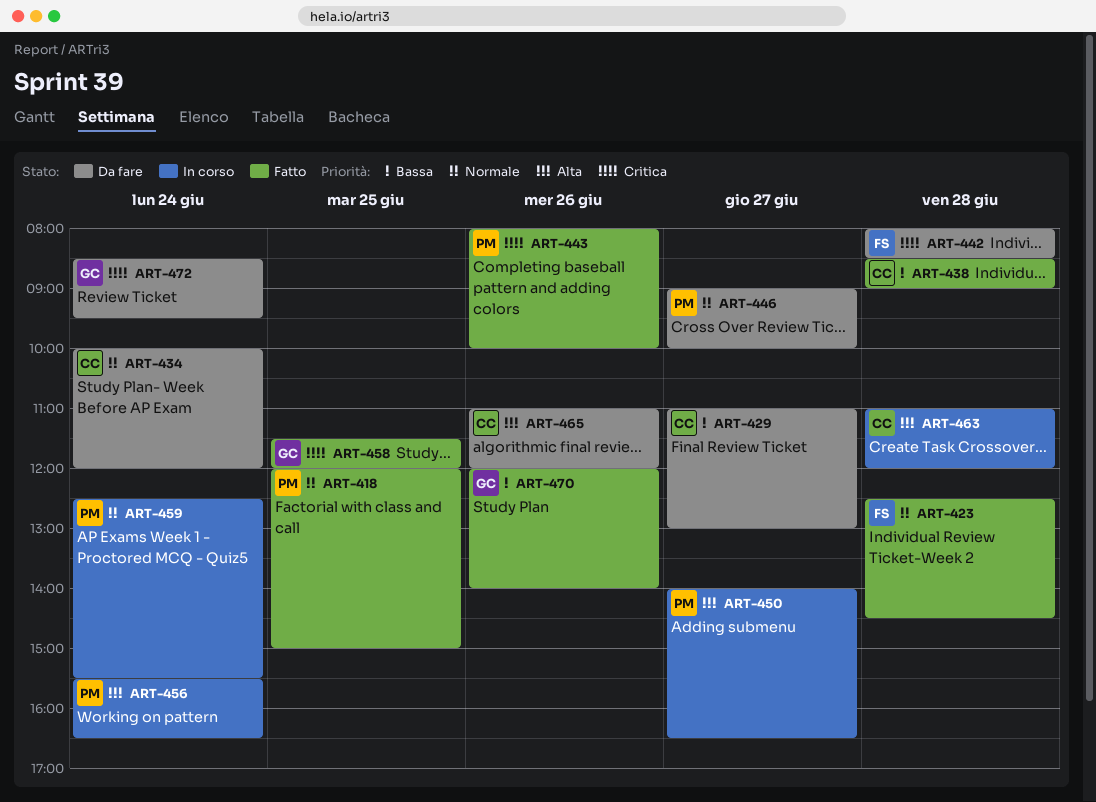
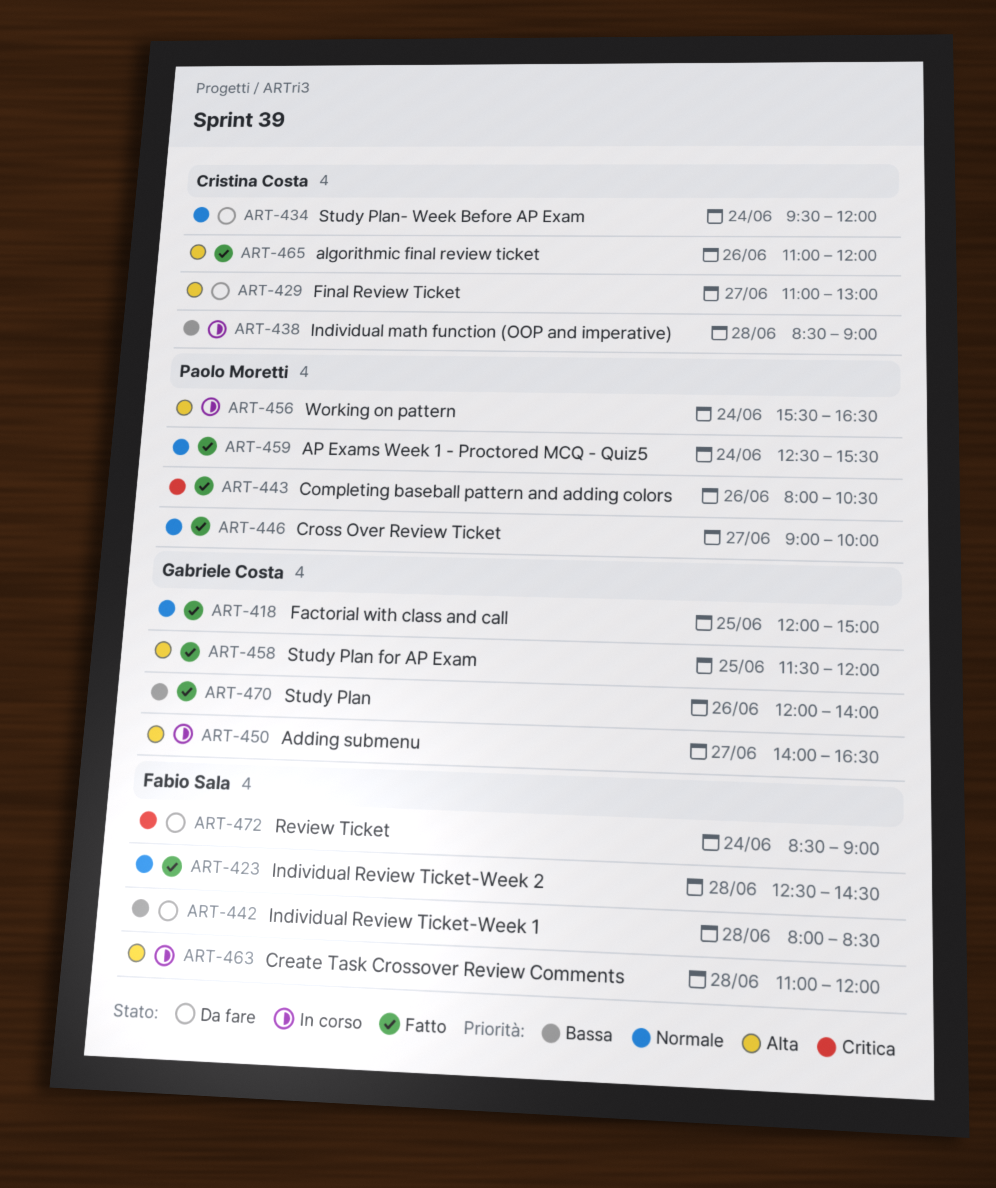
ART-418, owner: Paolo Moretti -> Gabriele Costa
ART-429, priority: Bassa -> Alta
ART-434, begins: 10:00 -> 09:30
ART-438, status: Fatto -> In corso
ART-442, priority: Critica -> Bassa
ART-443, ends: 10:00 -> 10:30
ART-446, status: Da fare -> Fatto
ART-450, owner: Paolo Moretti -> Gabriele Costa
ART-458, priority: Critica -> Alta
ART-459, status: In corso -> Fatto
ART-463, owner: Cristina Costa -> Fabio Sala
ART-465, status: Da fare -> Fatto
ART-472, owner: Gabriele Costa -> Fabio Sala
ART-472, ends: 09:30 -> 09:00

